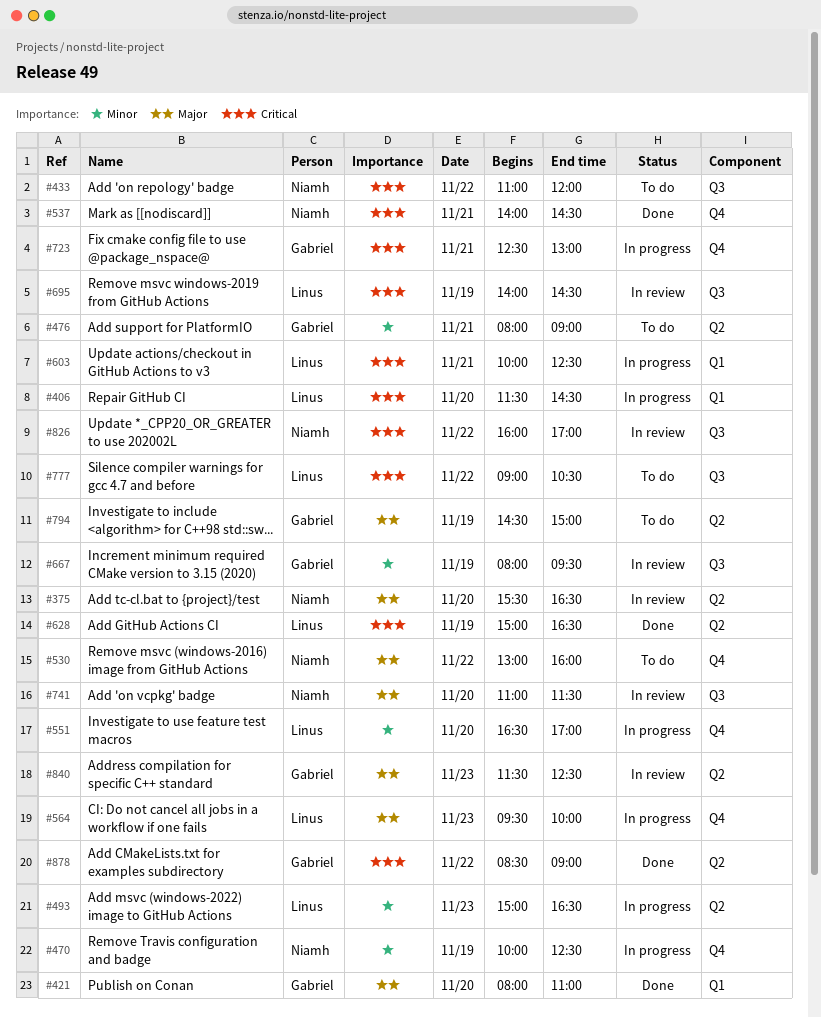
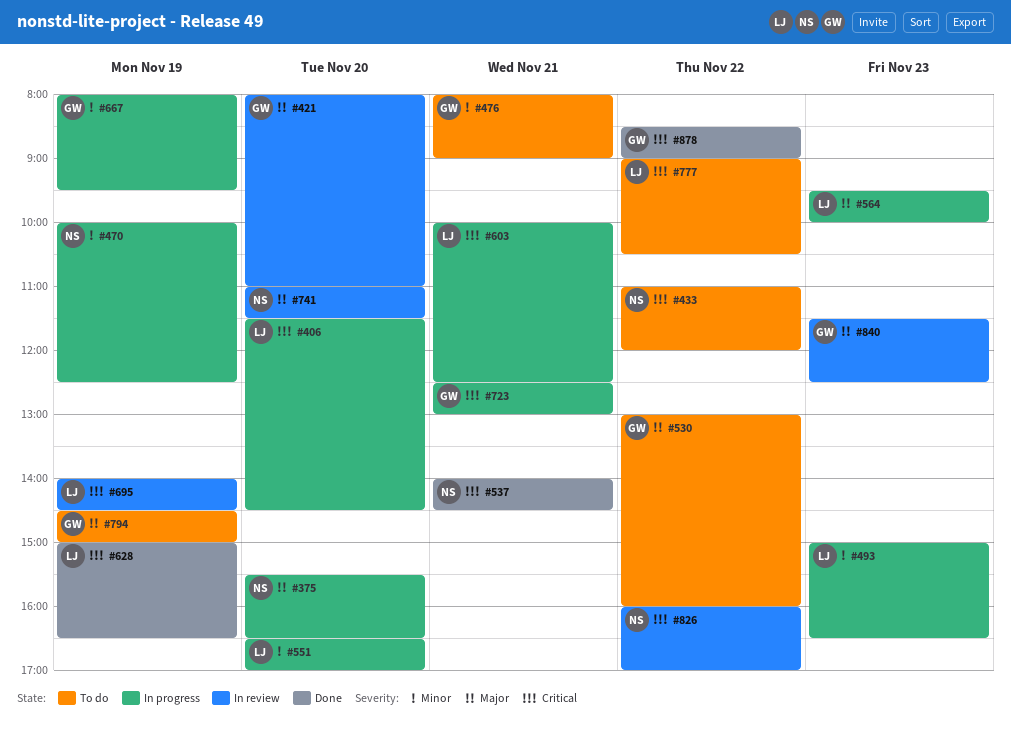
#375, status: In review -> In progress
#421, status: Done -> In review
#530, owner: Niamh -> Gabriel
#667, status: In review -> In progress

